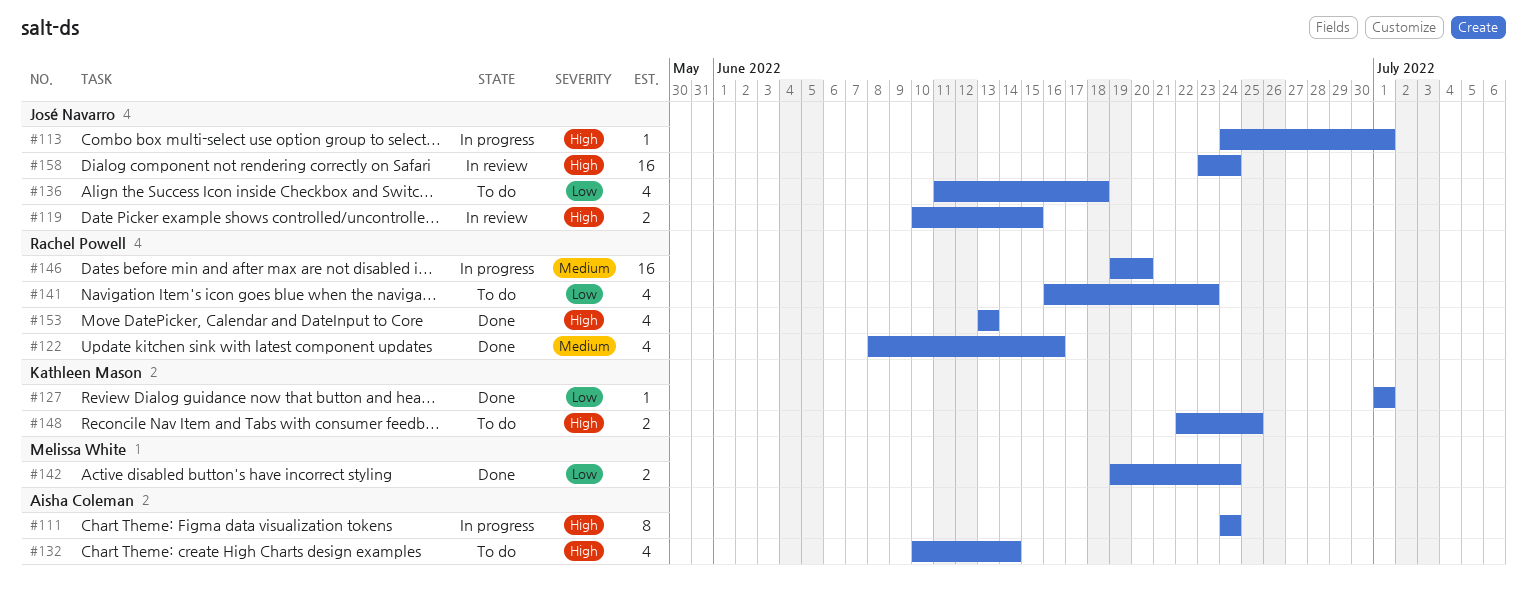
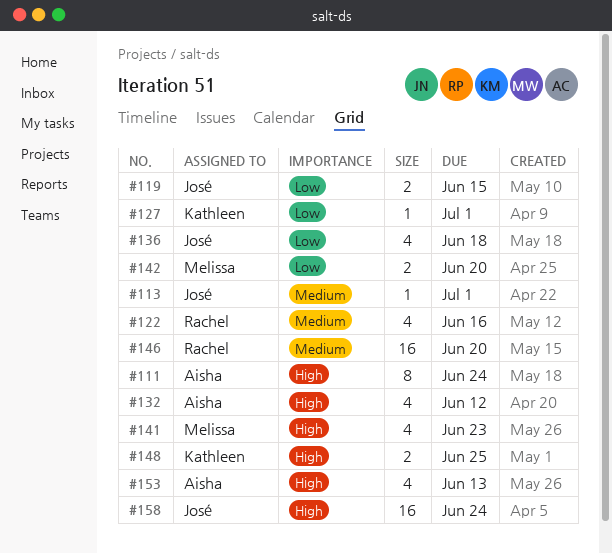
#113, priority: High -> Medium
#119, priority: High -> Low
#132, due: Jun 14 -> Jun 12
#141, owner: Rachel Powell -> Melissa White
#141, priority: Low -> High
#142, due: Jun 24 -> Jun 20
#153, owner: Rachel Powell -> Aisha Coleman

